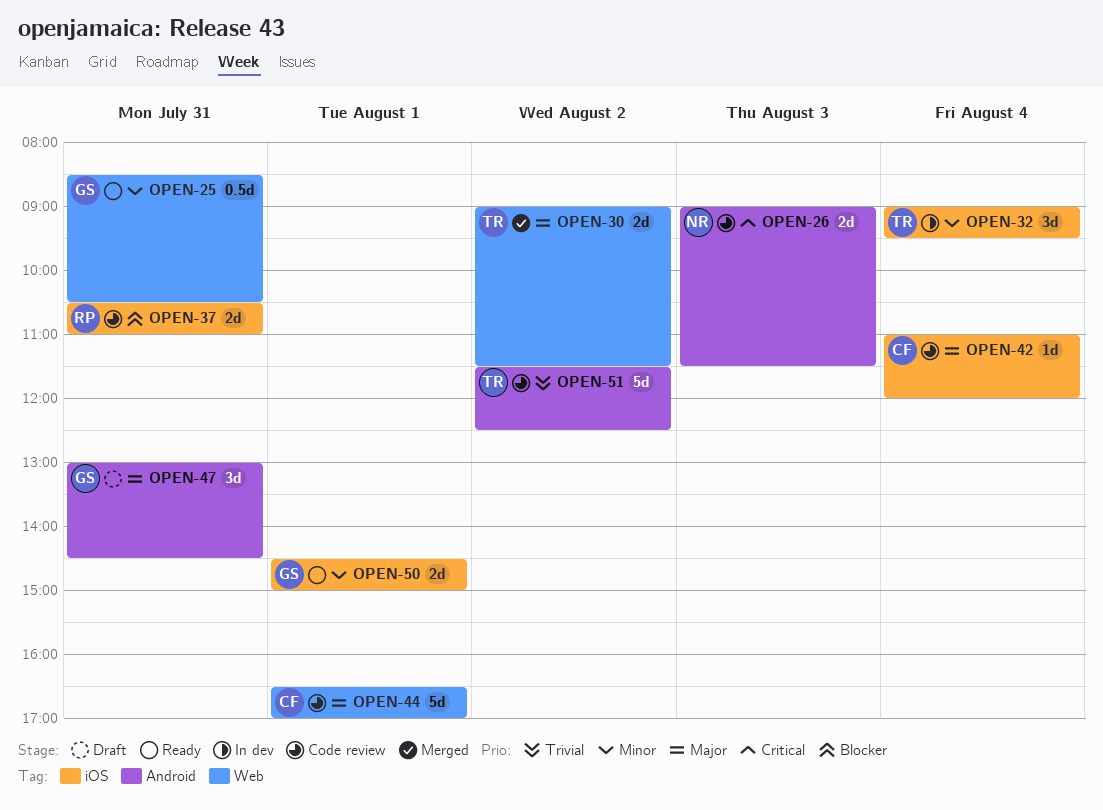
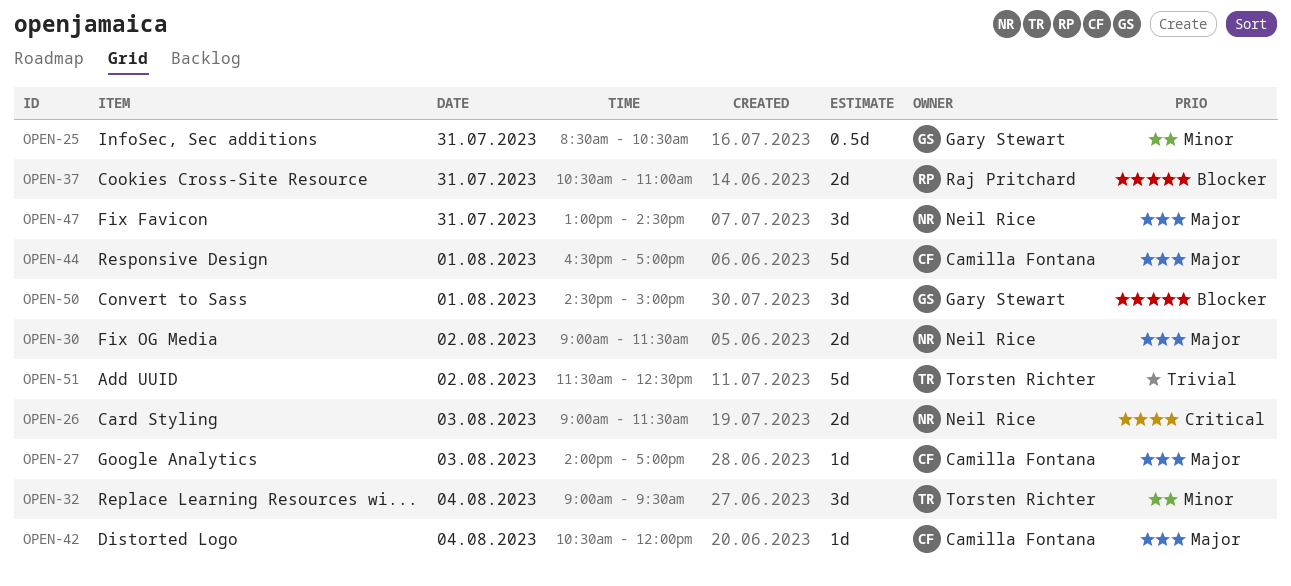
OPEN-27: none -> present
OPEN-30, owner: Torsten Richter -> Neil Rice
OPEN-42, begins: 11:00 -> 10:30
OPEN-47, owner: Gary Stewart -> Neil Rice
OPEN-50, priority: Minor -> Blocker
OPEN-50, estimate: 2d -> 3d

